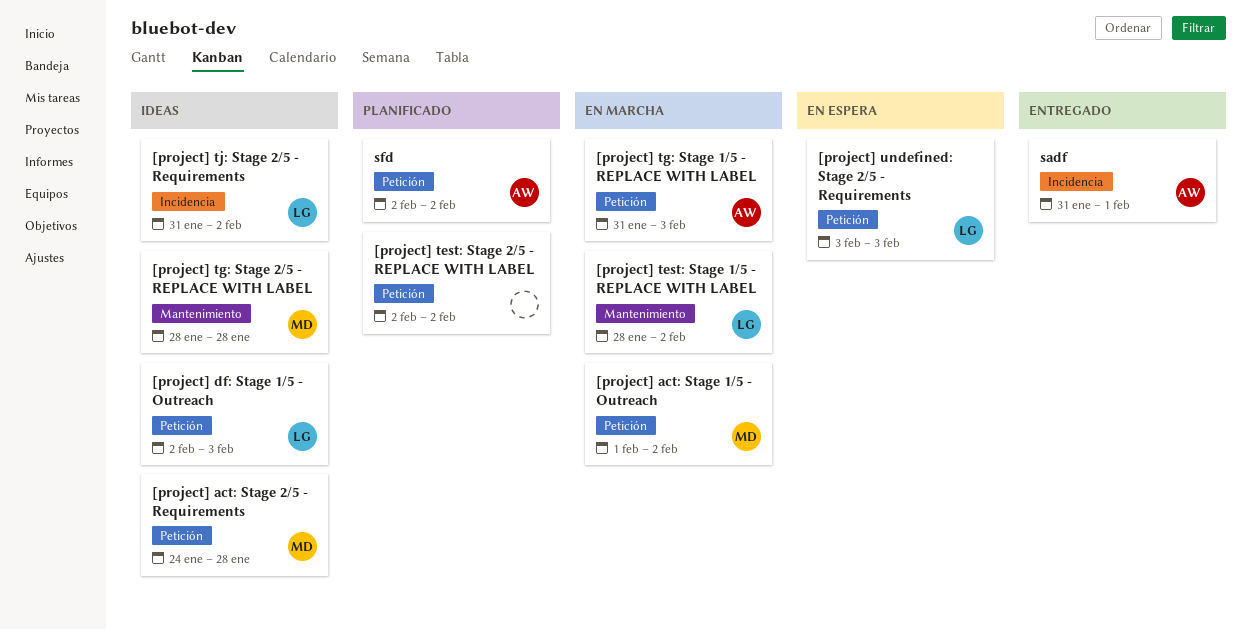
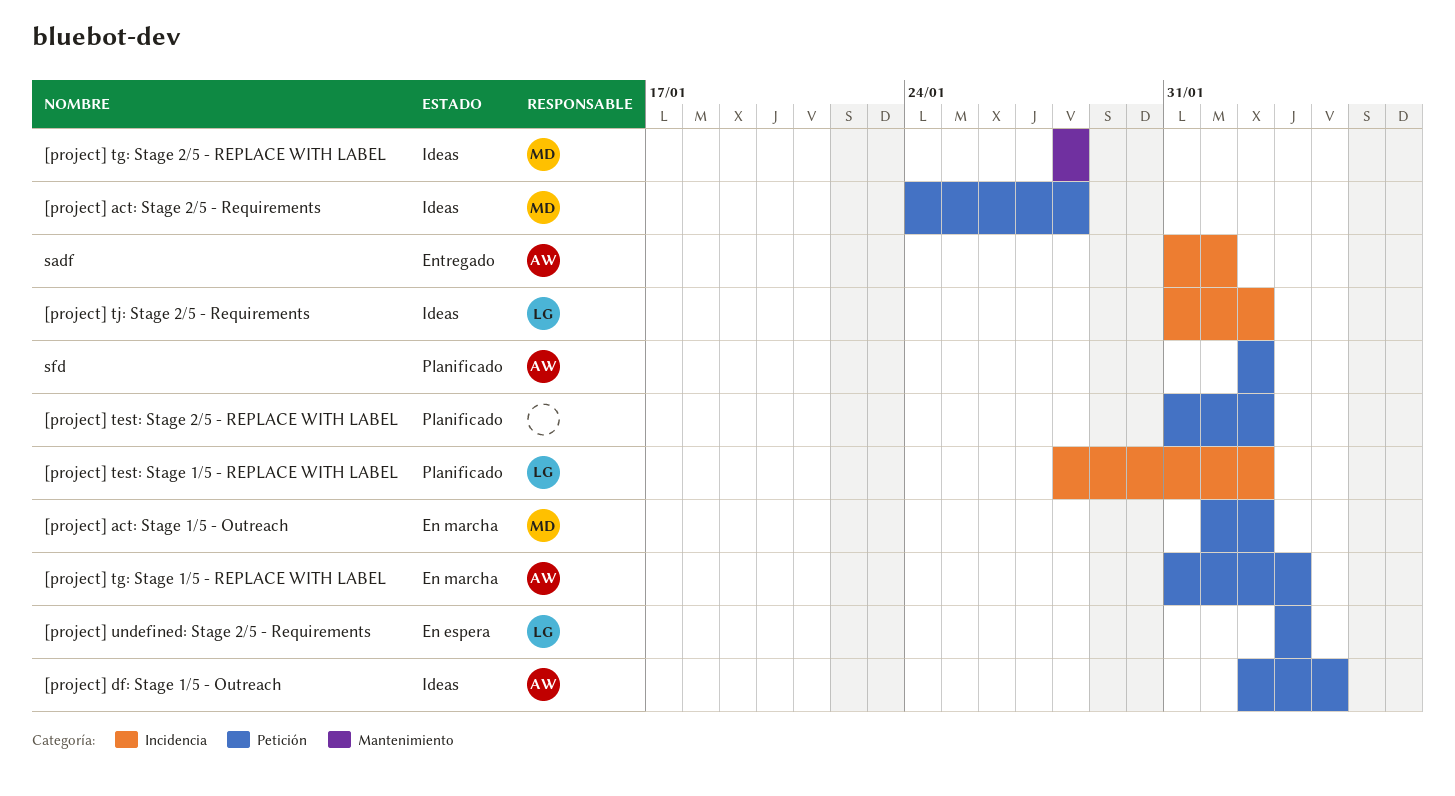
[project] df: Stage 1/5 - Outreach, owner: LG -> AW
[project] df: Stage 1/5 - Outreach, due: Feb 3 -> Feb 4
[project] test: Stage 1/5 - REPLACE WITH LABEL, status: En marcha -> Planificado
[project] test: Stage 1/5 - REPLACE WITH LABEL, label: Mantenimiento -> Incidencia
[project] test: Stage 2/5 - REPLACE WITH LABEL, start: Feb 2 -> Jan 31

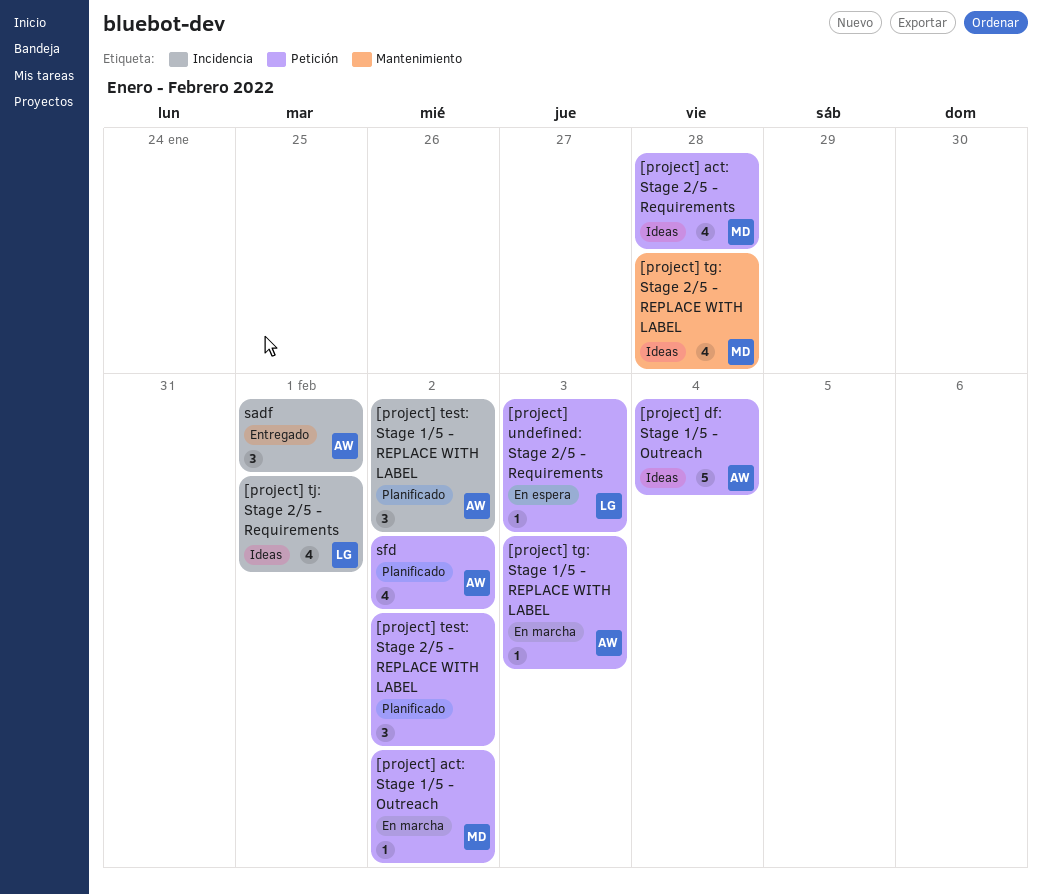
[project] test: Stage 1/5 - REPLACE WITH LABEL, owner: LG -> AW
[project] tj: Stage 2/5 - Requirements, due: Feb 2 -> Feb 1

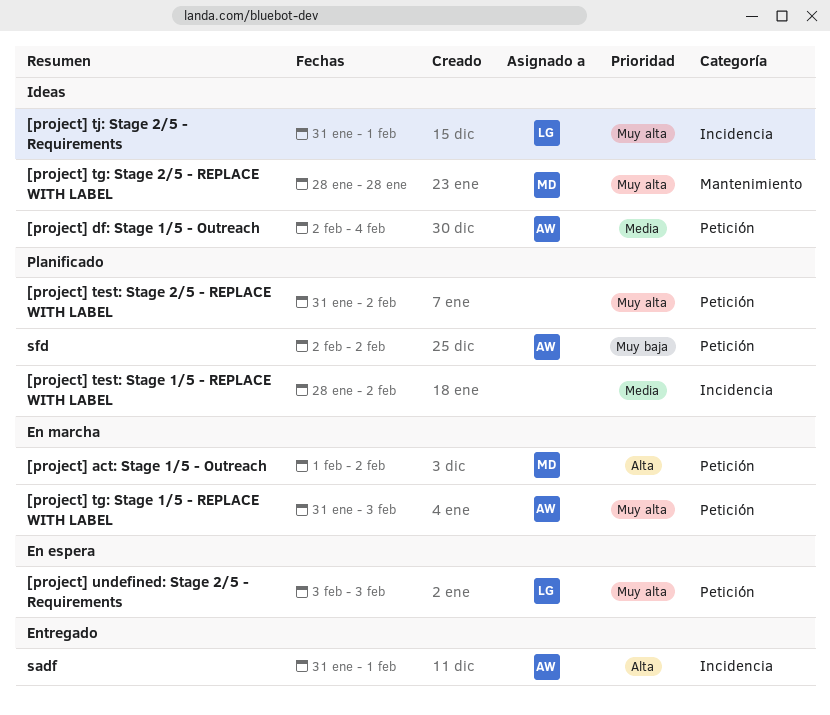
[project] act: Stage 2/5 - Requirements: present -> none
[project] test: Stage 1/5 - REPLACE WITH LABEL, owner: AW -> none

